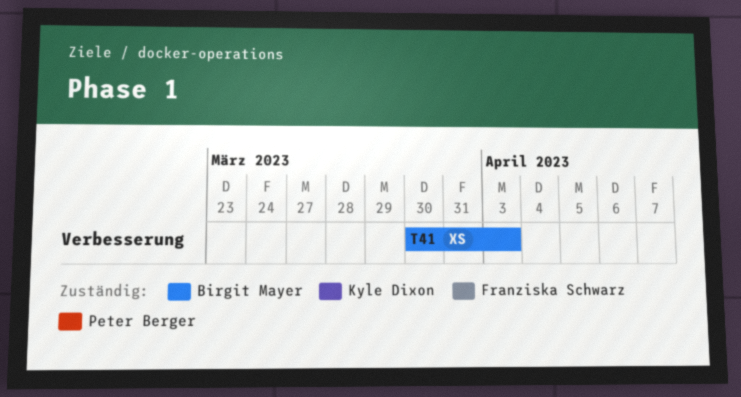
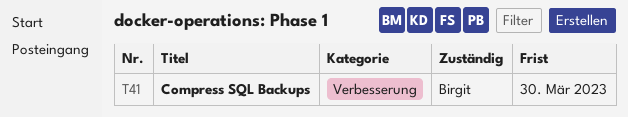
T41, due: Apr 3 -> Mar 30

